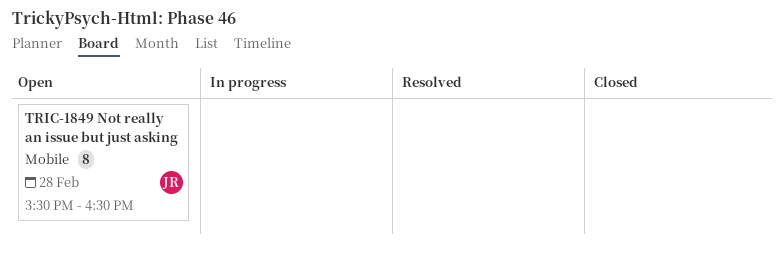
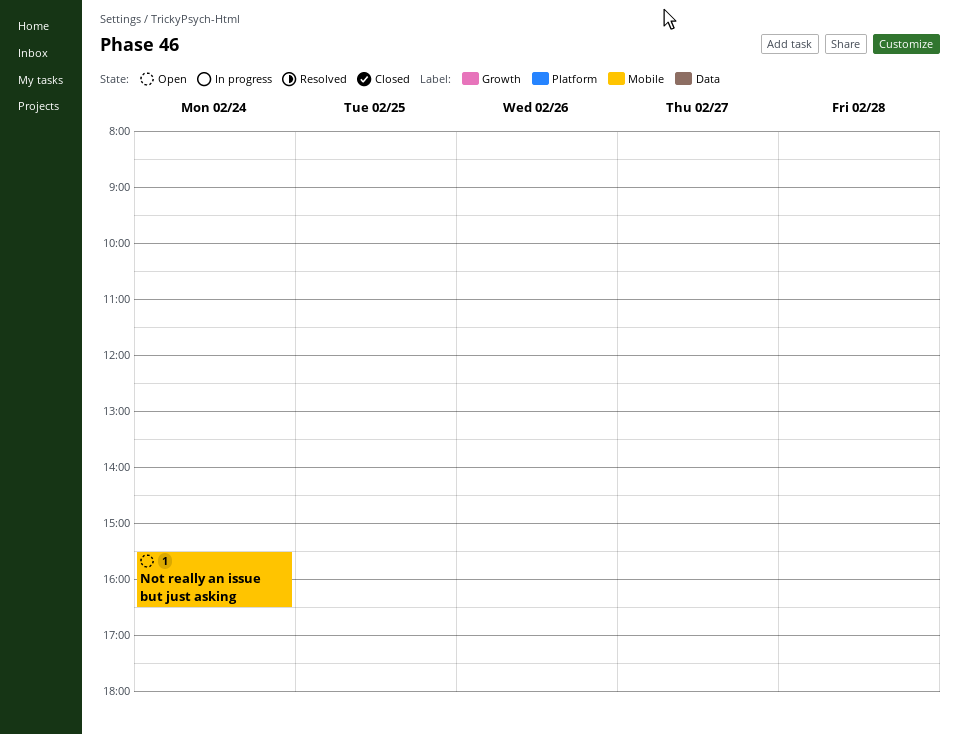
Not really an issue but just asking, estimate: 8 -> 1
Not really an issue but just asking, day: Feb 28 -> Feb 24

